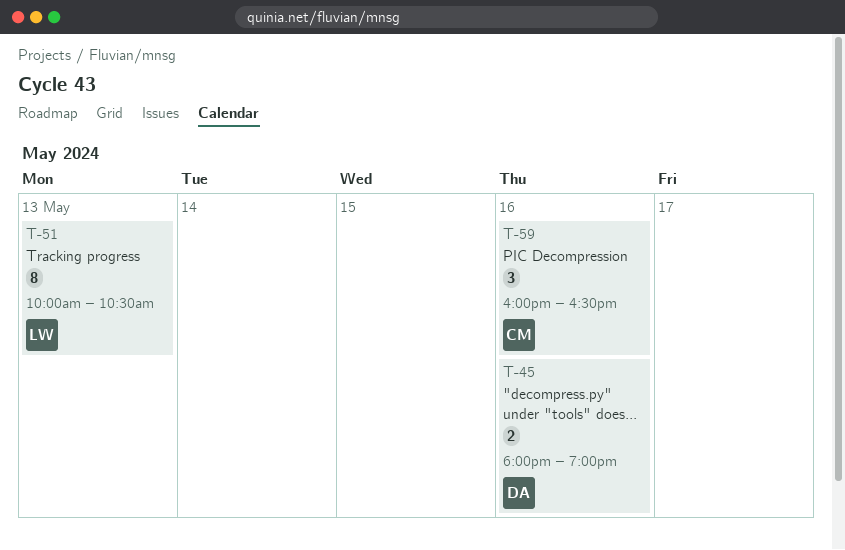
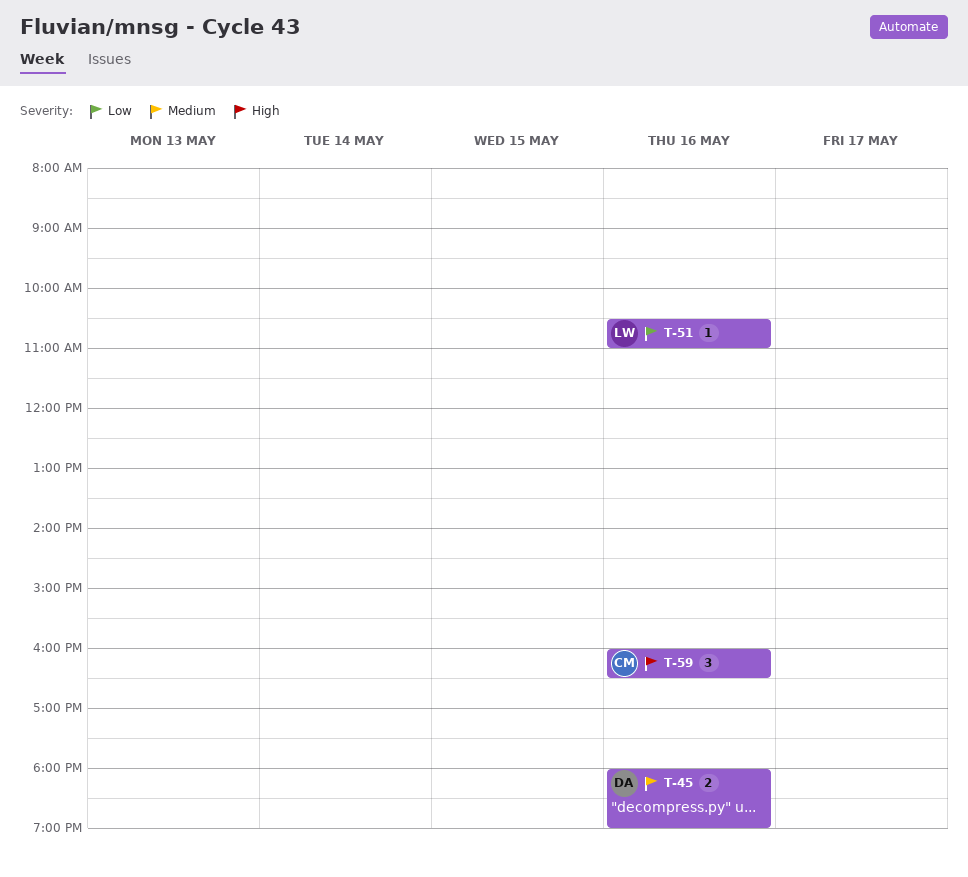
T-51, estimate: 8 -> 1
T-51, day: May 13 -> May 16
T-51, begins: 10:00 -> 10:30
T-51, ends: 10:30 -> 11:00

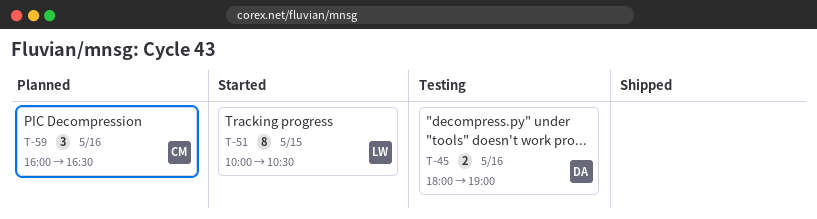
T-51, estimate: 1 -> 8
T-51, day: May 16 -> May 15
T-51, begins: 10:30 -> 10:00
T-51, ends: 11:00 -> 10:30

